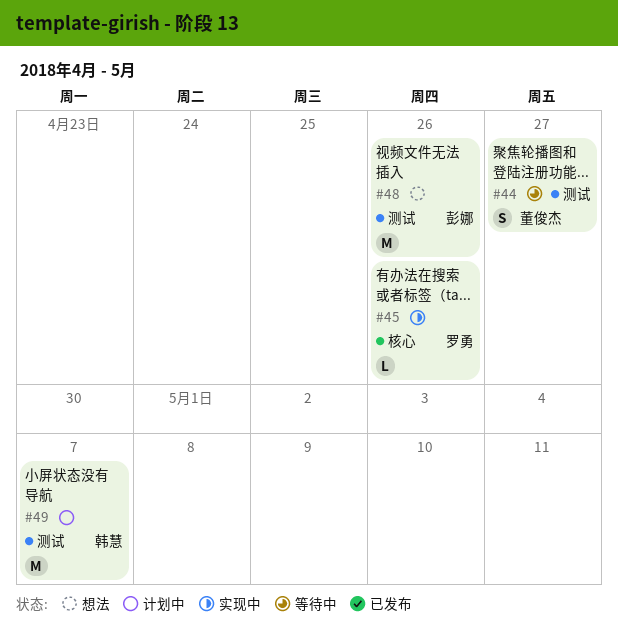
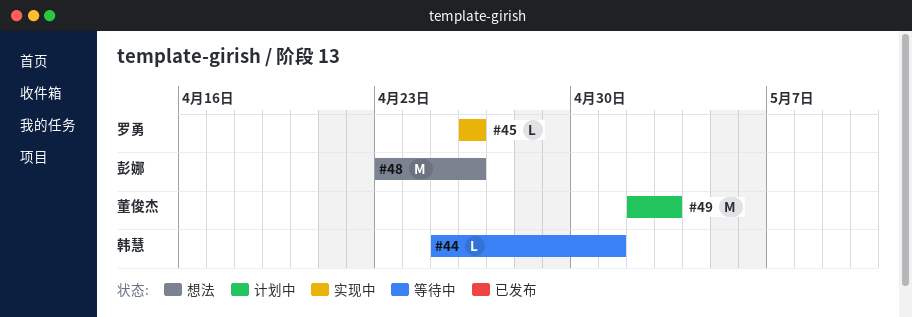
#44, owner: 董俊杰 -> 韩慧
#44, estimate: S -> L
#44, due: Apr 27 -> May 1
#49, owner: 韩慧 -> 董俊杰
#49, due: May 7 -> May 3

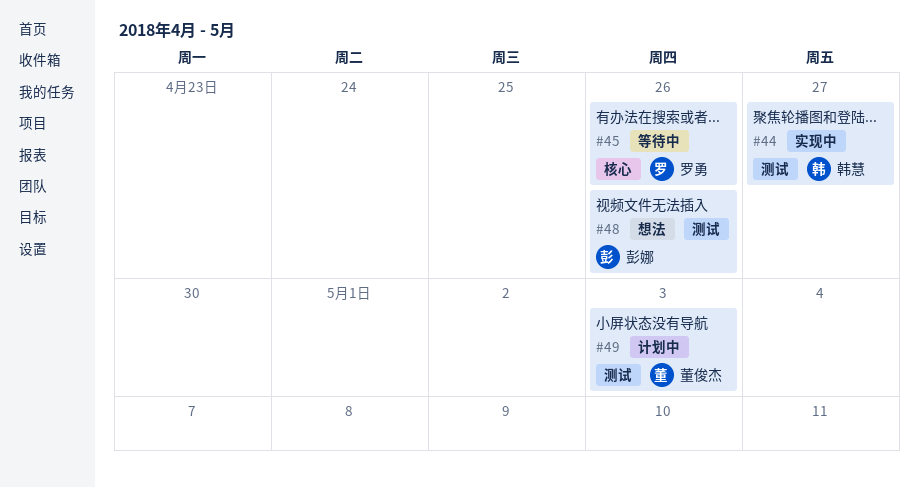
#44, status: 等待中 -> 实现中
#44, due: May 1 -> Apr 27
#45, status: 实现中 -> 等待中

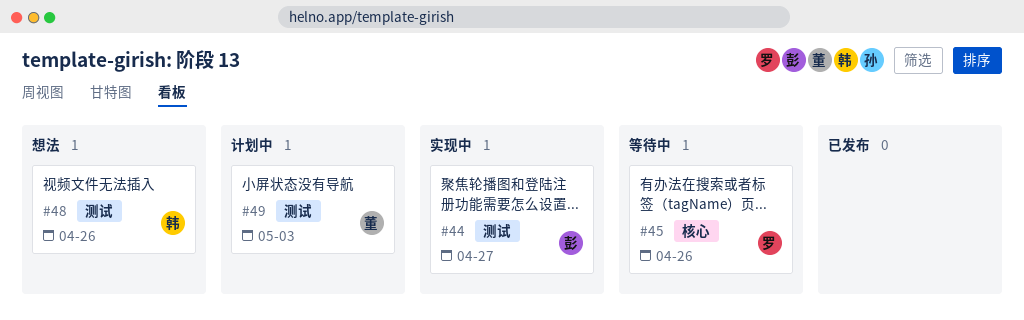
#44, owner: 韩慧 -> 彭娜
#48, owner: 彭娜 -> 韩慧

